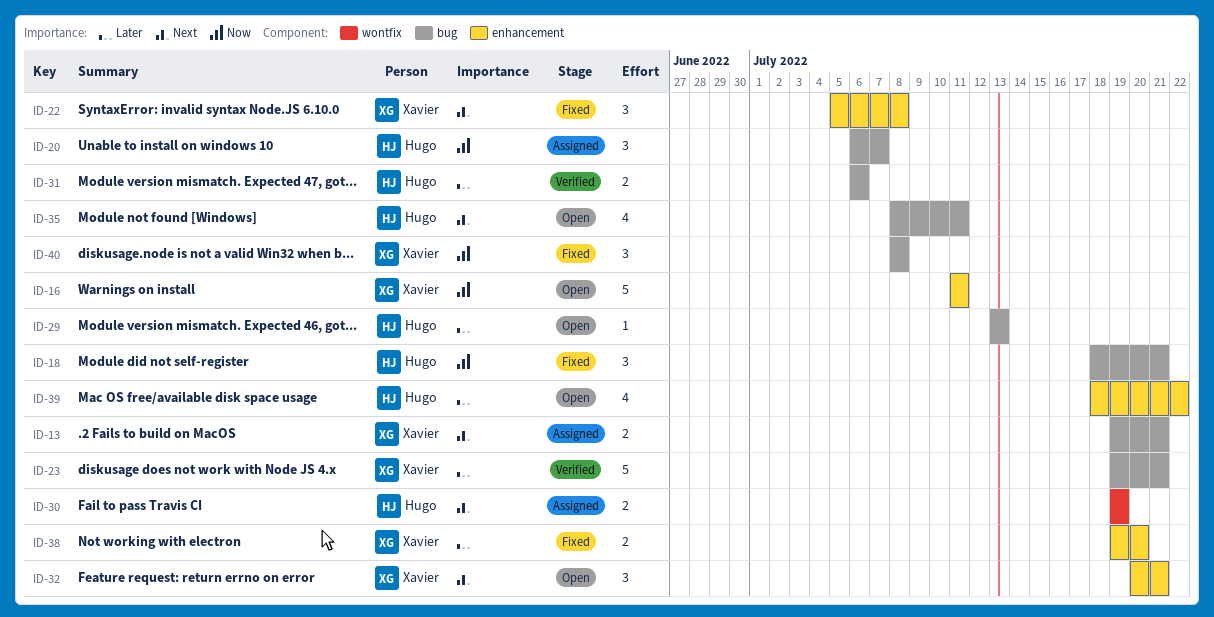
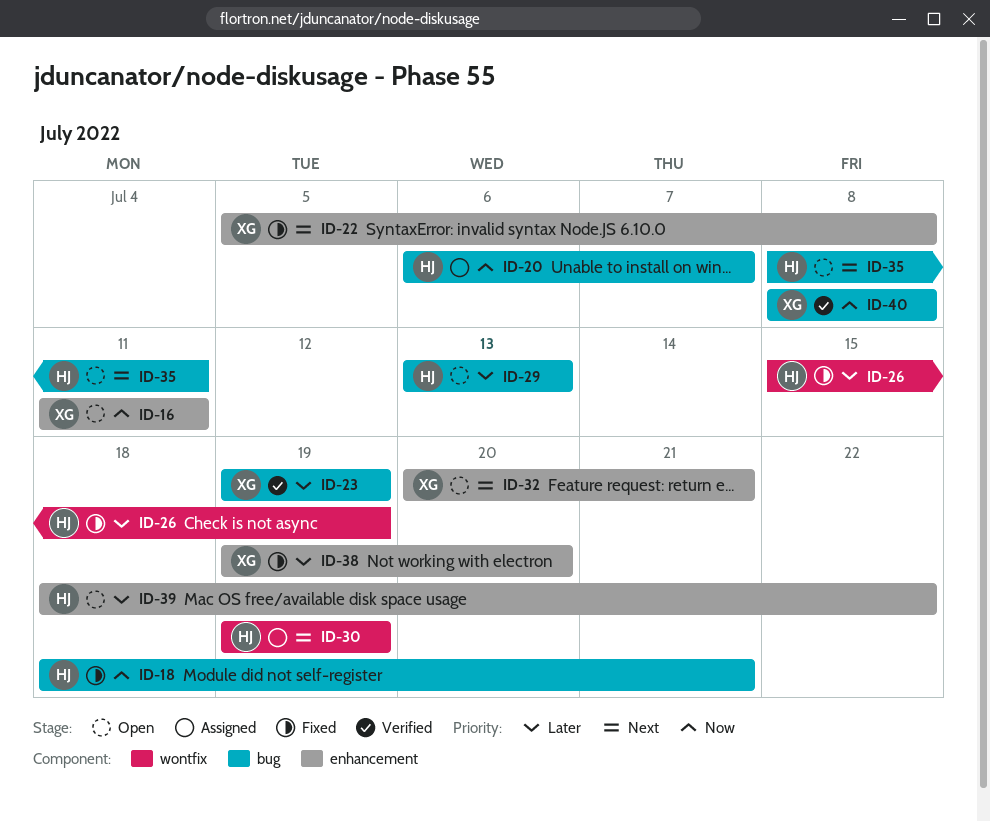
ID-13: present -> none
ID-23, due: Jul 21 -> Jul 19
ID-26: none -> present
ID-31: present -> none
ID-40, status: Fixed -> Verified

